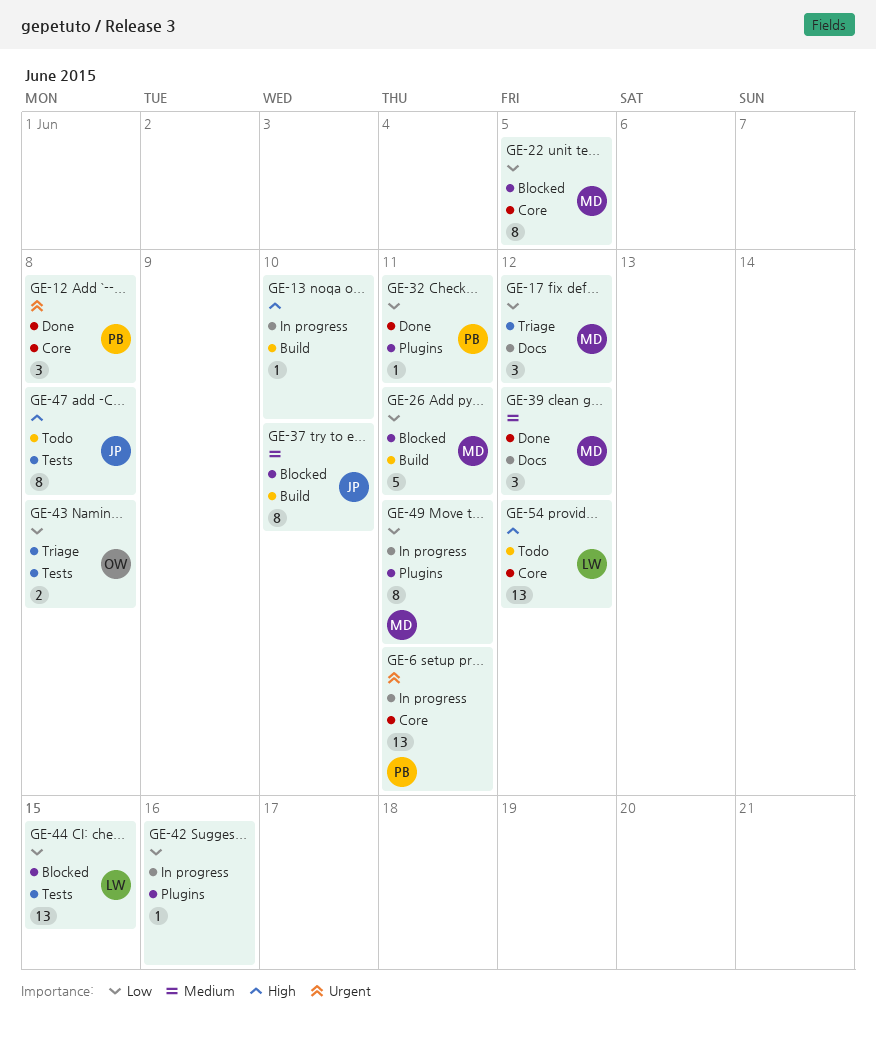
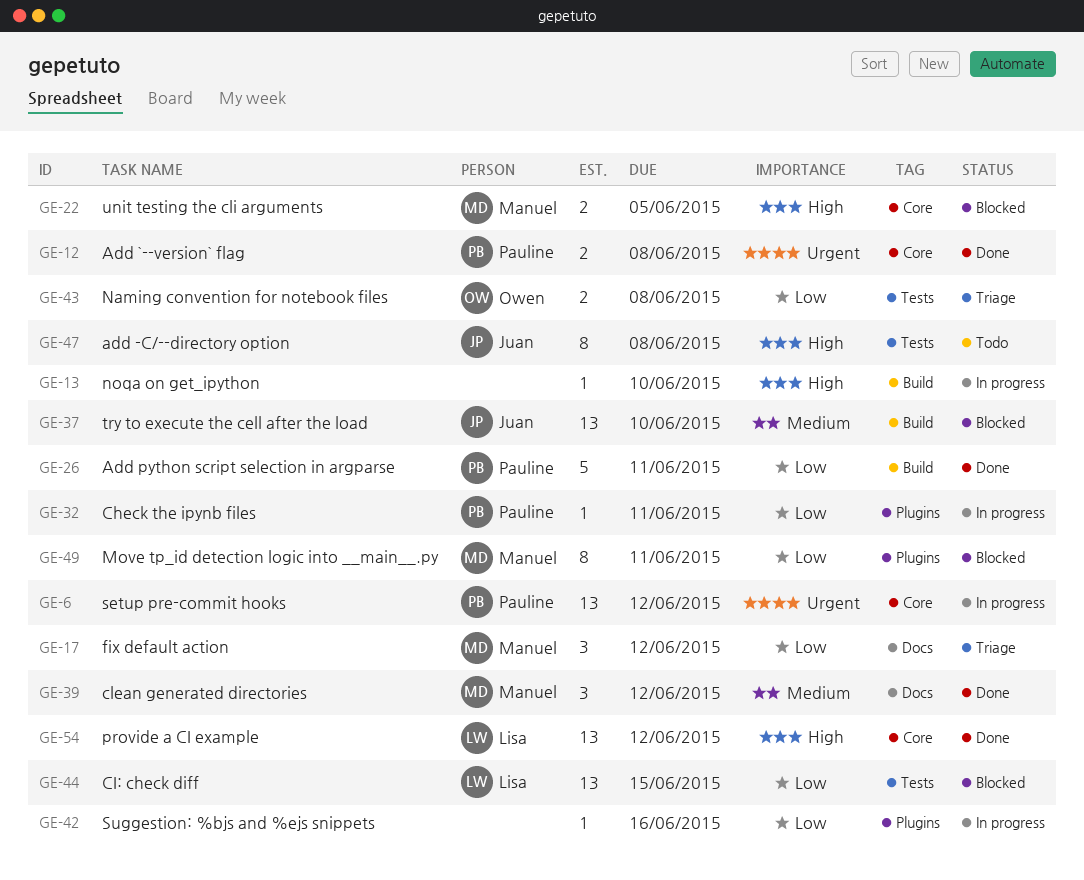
GE-6, due: Jun 11 -> Jun 12
GE-12, estimate: 3 -> 2
GE-22, priority: Low -> High
GE-22, estimate: 8 -> 2
GE-26, status: Blocked -> Done
GE-26, owner: Manuel -> Pauline
GE-32, status: Done -> In progress
GE-37, estimate: 8 -> 13
GE-49, status: In progress -> Blocked
GE-54, status: Todo -> Done

